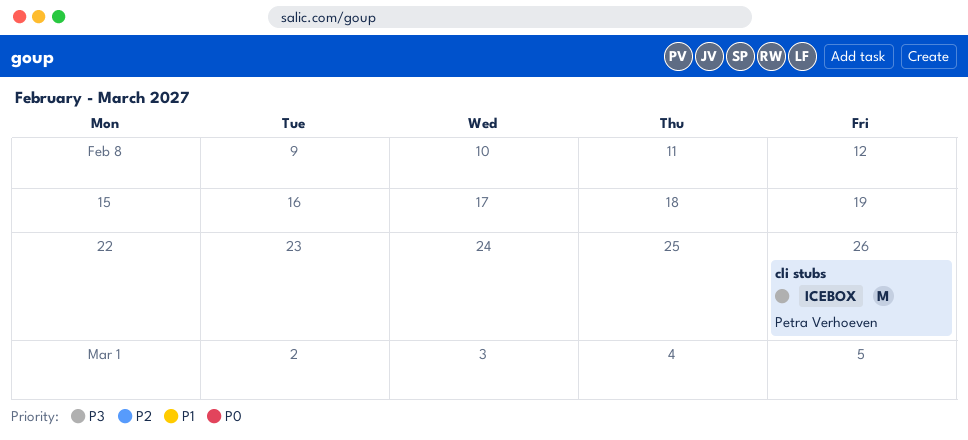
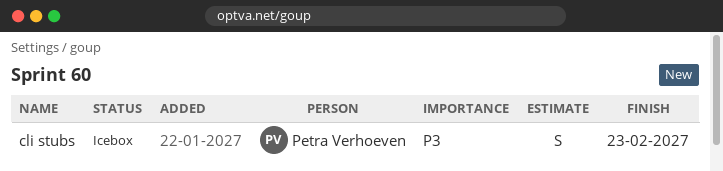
cli stubs, estimate: M -> S
cli stubs, due: Feb 26 -> Feb 23

